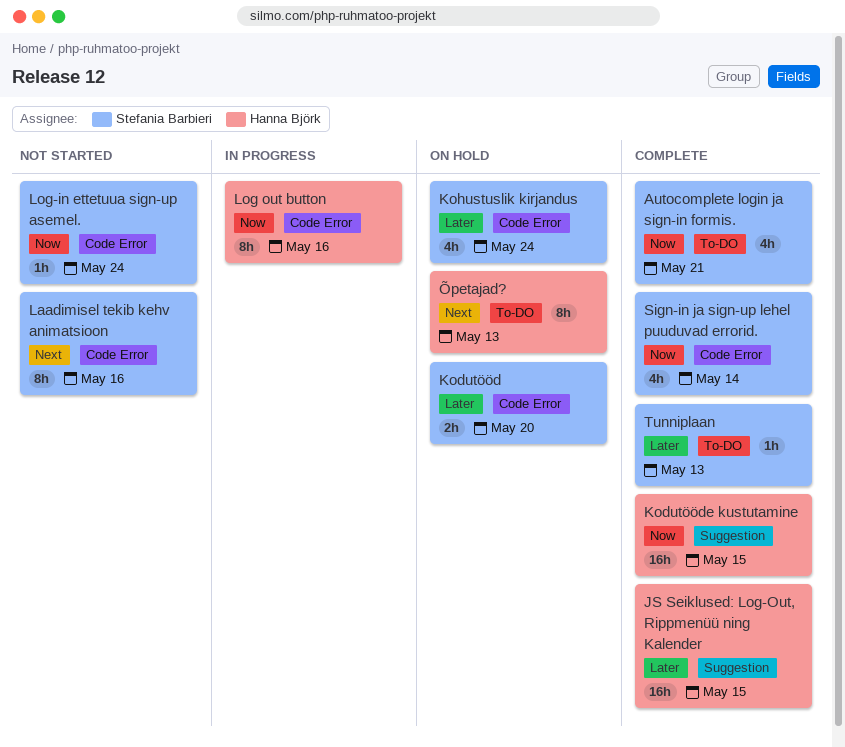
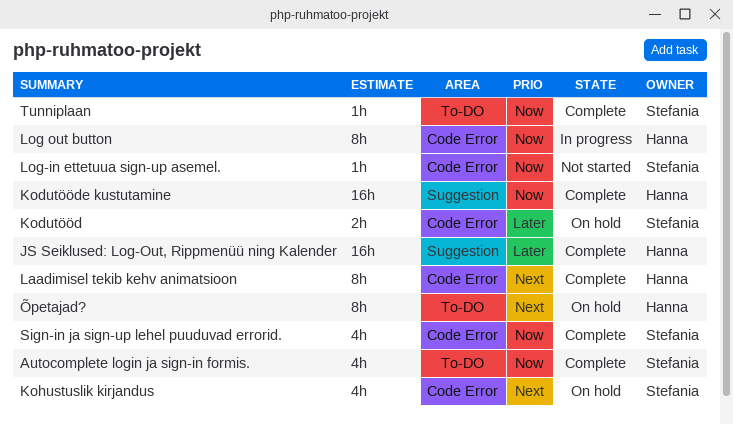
Kohustuslik kirjandus, priority: Later -> Next
Laadimisel tekib kehv animatsioon, status: Not started -> Complete
Laadimisel tekib kehv animatsioon, owner: Stefania Barbieri -> Hanna Björk
Tunniplaan, priority: Later -> Now

